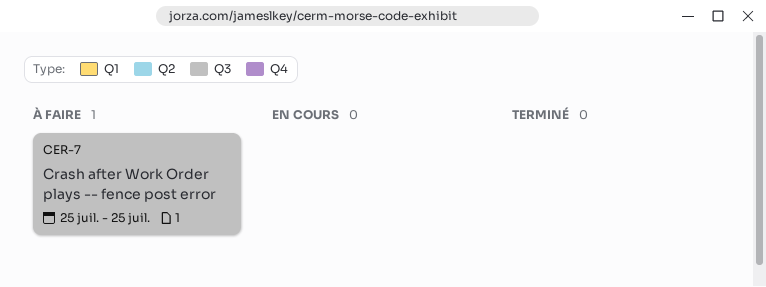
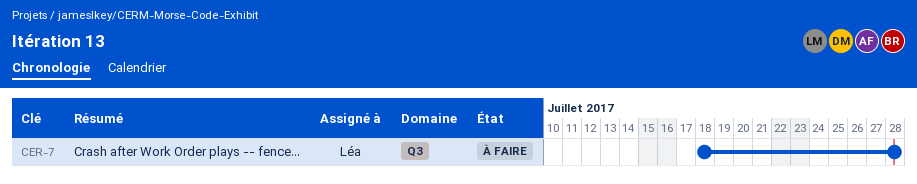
CER-7, start: Jul 25 -> Jul 18
CER-7, due: Jul 25 -> Jul 28

